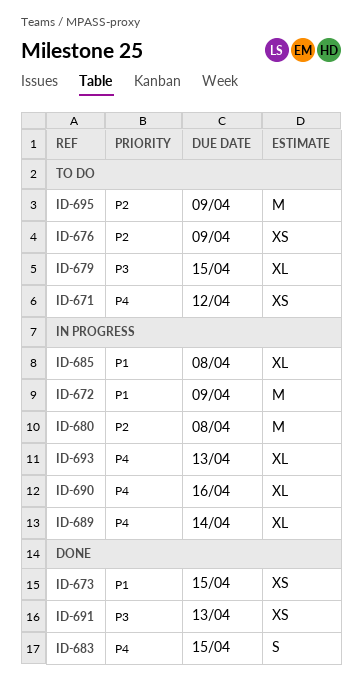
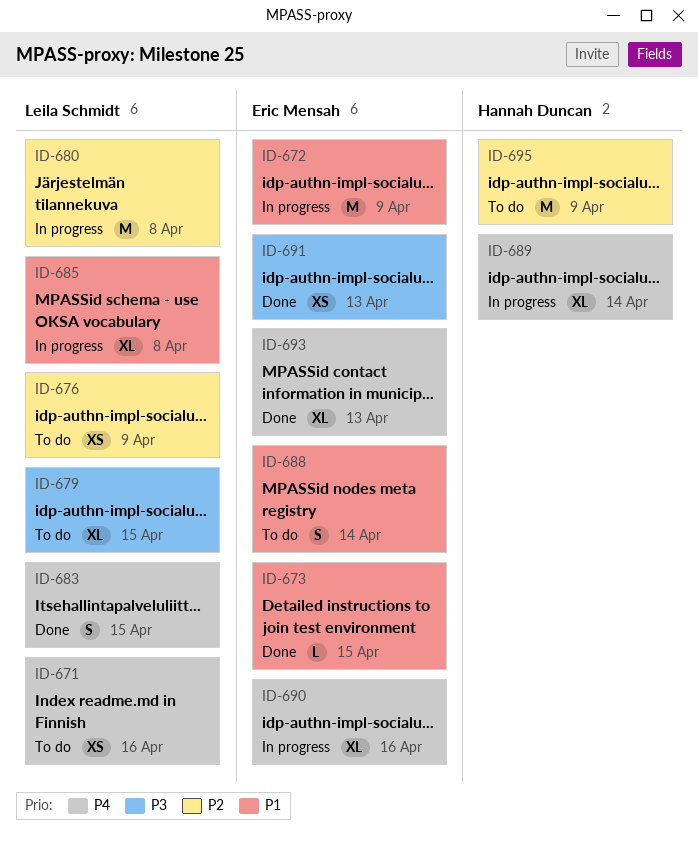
ID-671, due: Apr 12 -> Apr 16
ID-673, estimate: XS -> L
ID-688: none -> present
ID-693, status: In progress -> Done

